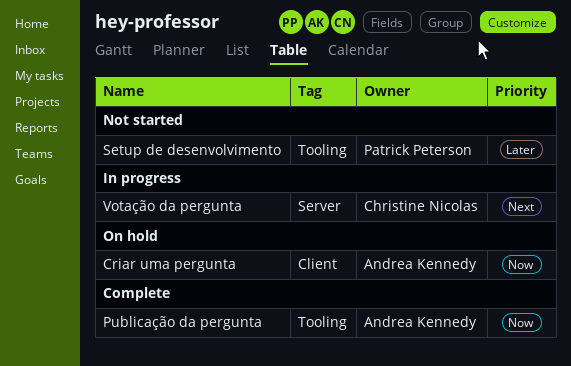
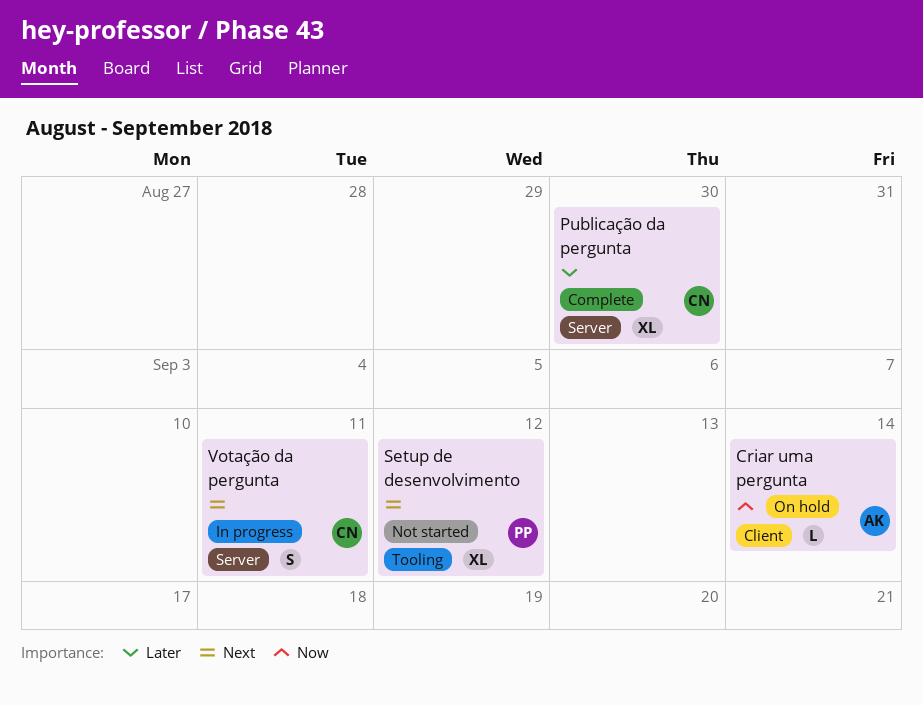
Publicação da pergunta, owner: Andrea Kennedy -> Christine Nicolas
Publicação da pergunta, priority: Now -> Later
Publicação da pergunta, label: Tooling -> Server
Setup de desenvolvimento, priority: Later -> Next

